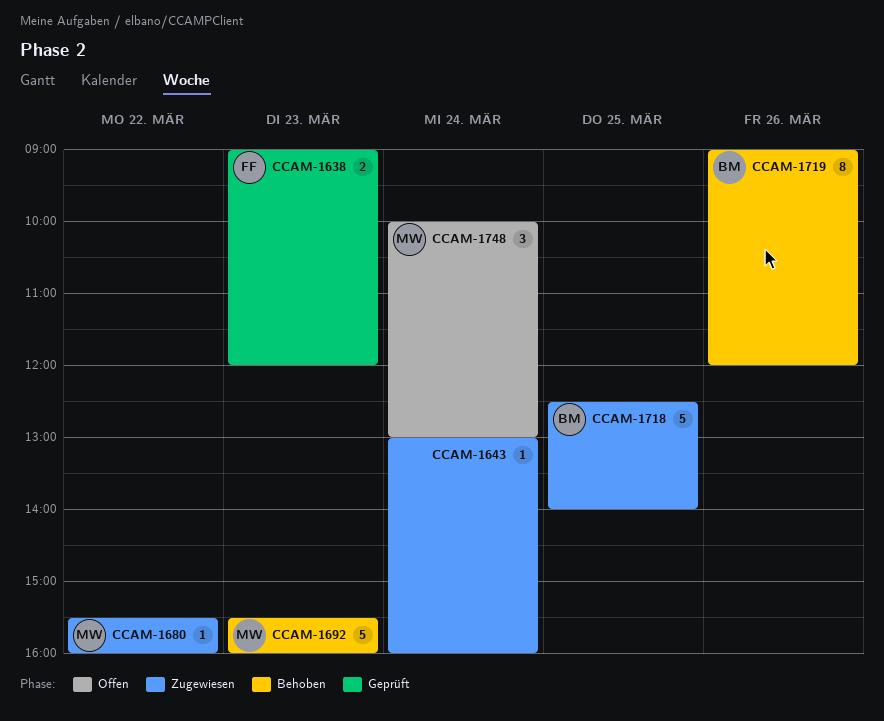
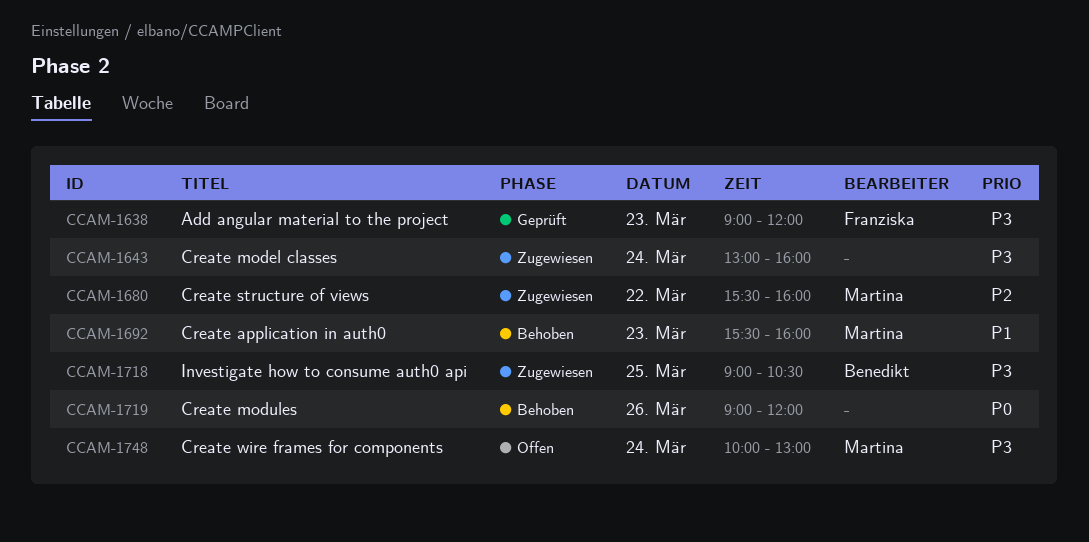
CCAM-1718, begins: 12:30 -> 09:00
CCAM-1718, ends: 14:00 -> 10:30
CCAM-1719, owner: Benedikt -> none

